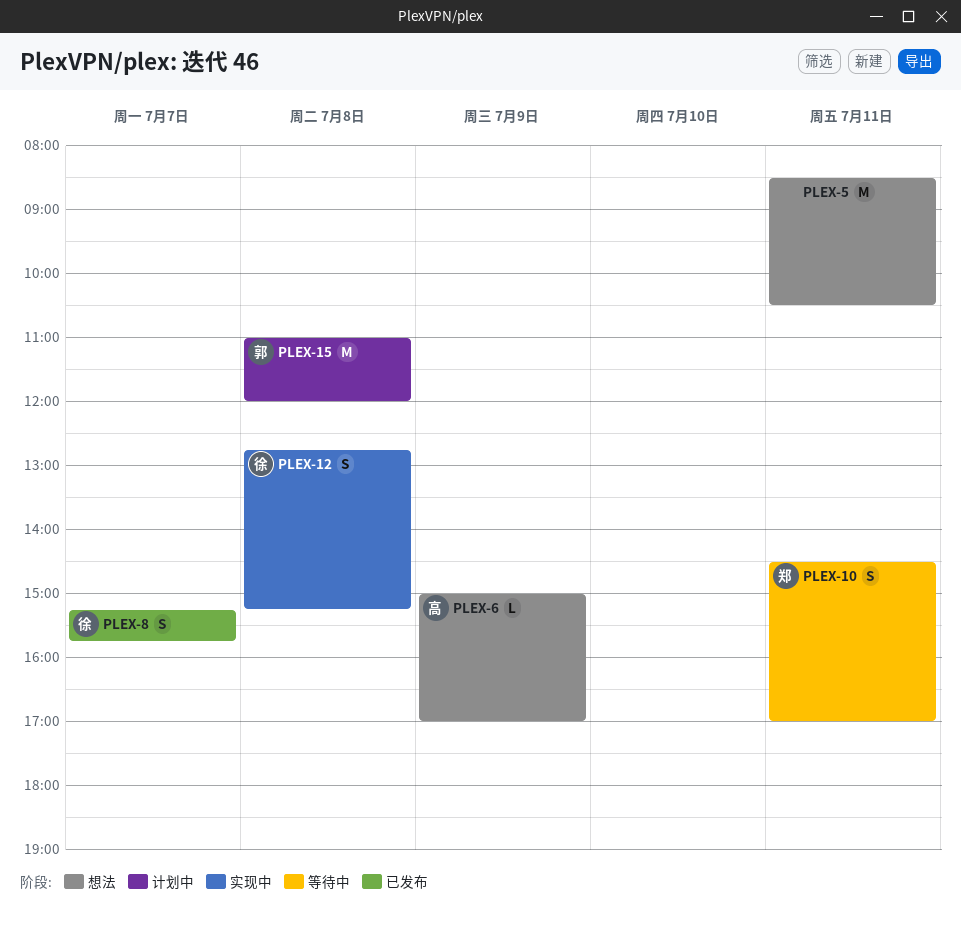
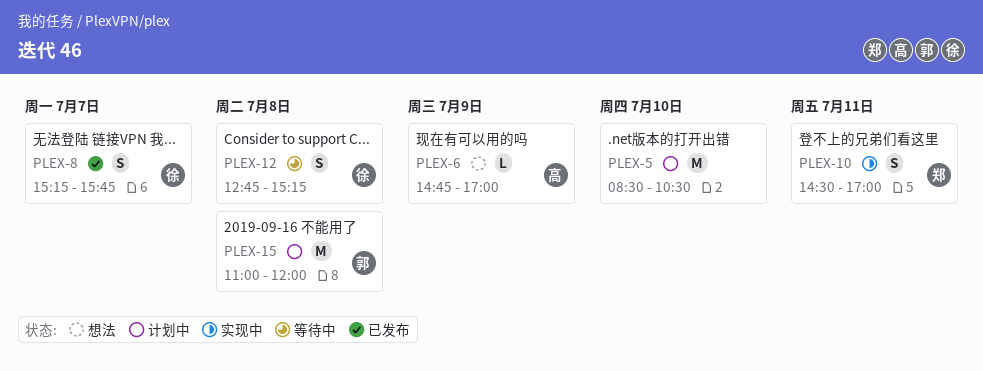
PLEX-5, status: 想法 -> 计划中
PLEX-5, day: Jul 11 -> Jul 10
PLEX-6, begins: 15:00 -> 14:45
PLEX-10, status: 等待中 -> 实现中
PLEX-12, status: 实现中 -> 等待中

